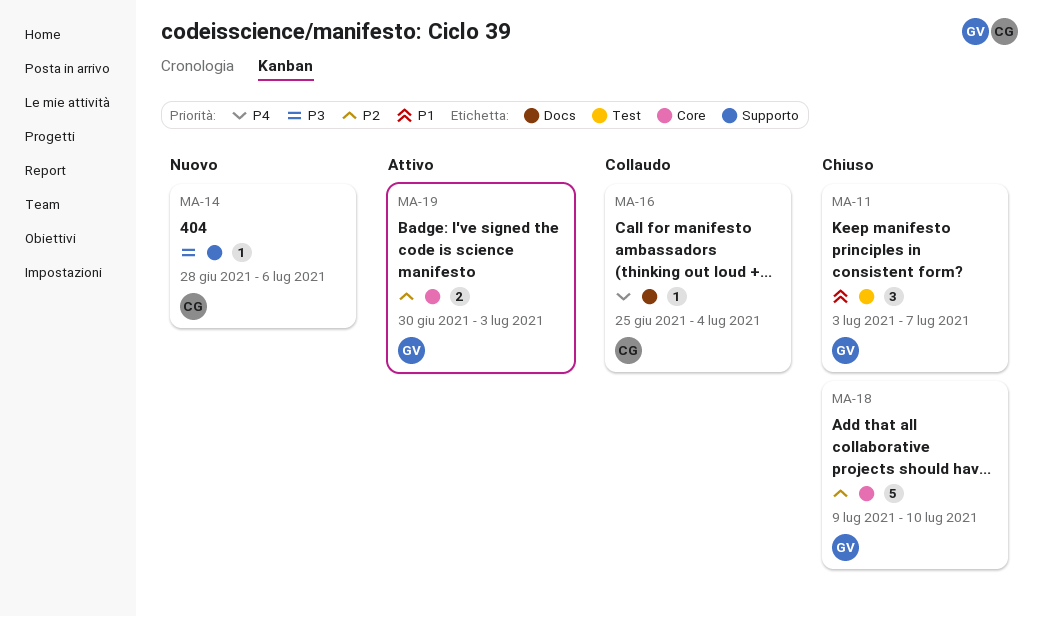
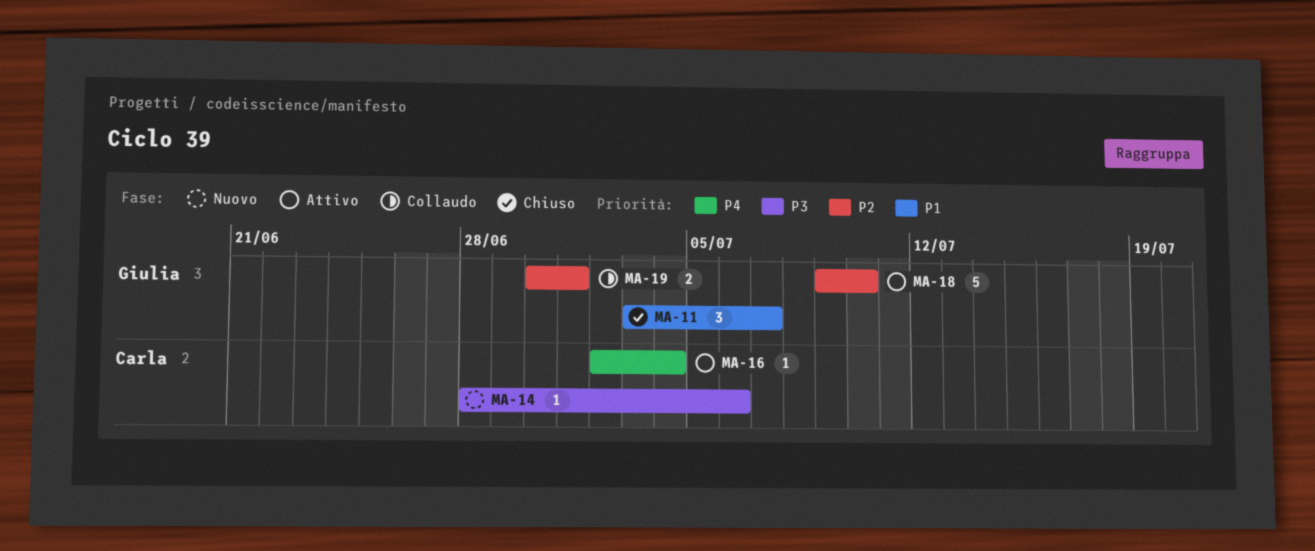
MA-16, status: Collaudo -> Attivo
MA-16, start: Jun 25 -> Jul 2
MA-18, status: Chiuso -> Attivo
MA-19, status: Attivo -> Collaudo
MA-19, due: Jul 3 -> Jul 1

